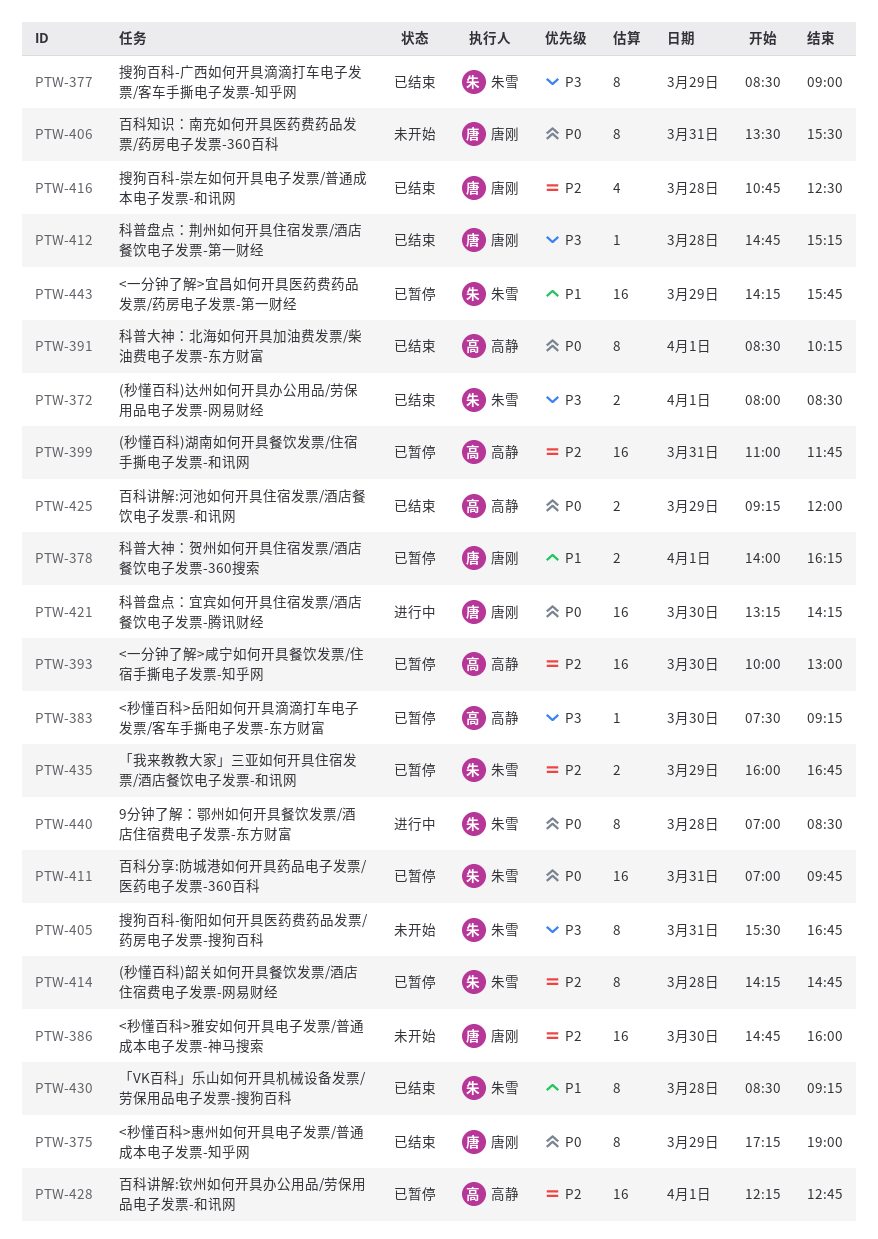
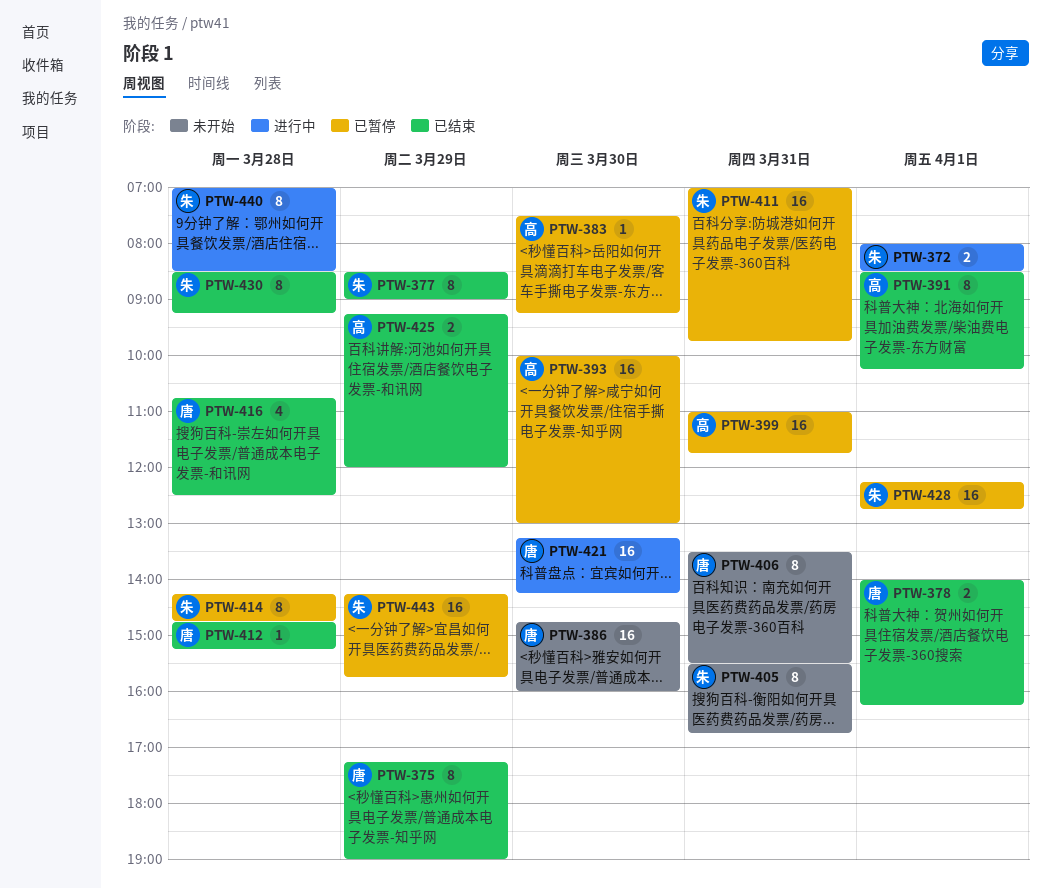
PTW-372, status: 已结束 -> 进行中
PTW-378, status: 已暂停 -> 已结束
PTW-428, owner: 高静 -> 朱雪
PTW-435: present -> none

